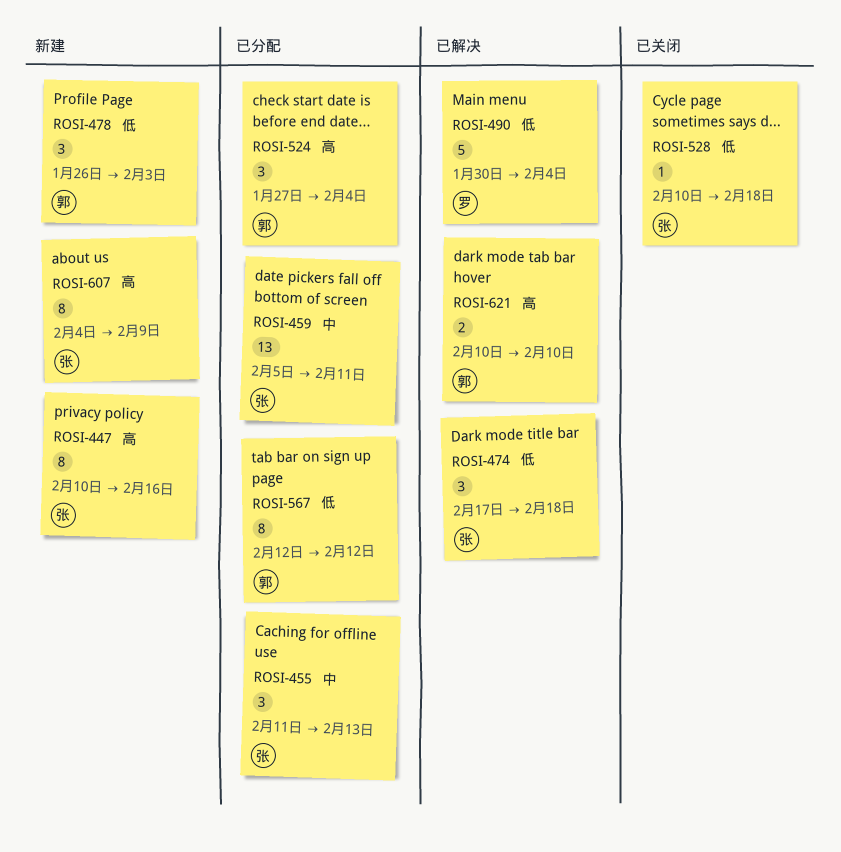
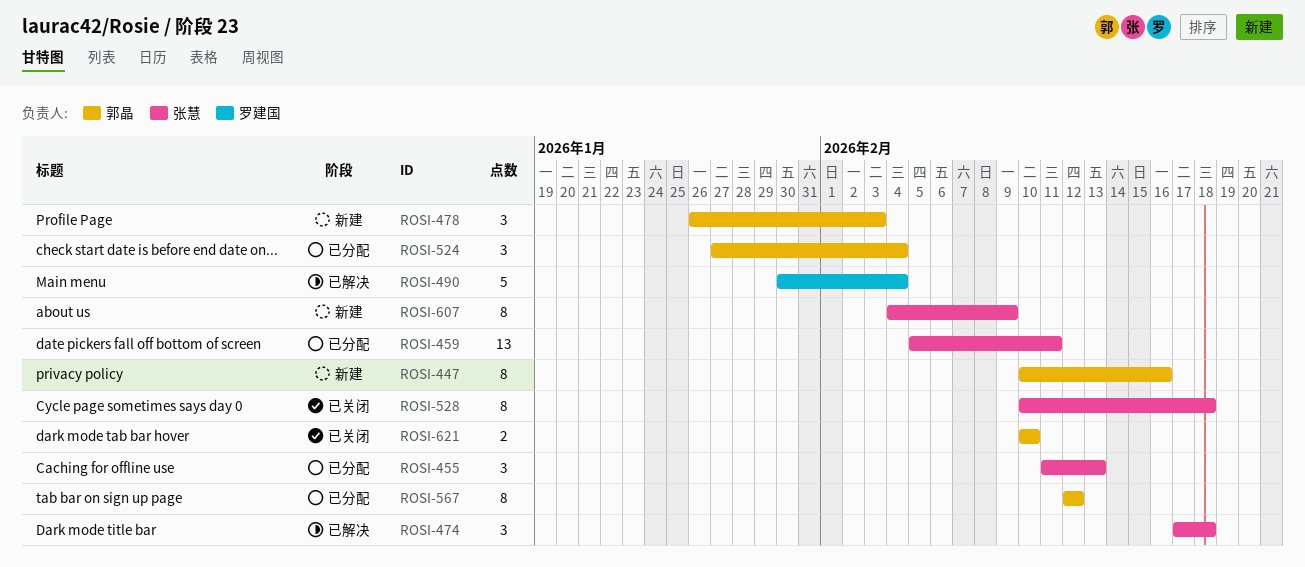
ROSI-447, owner: 张慧 -> 郭晶
ROSI-528, estimate: 1 -> 8
ROSI-621, status: 已解决 -> 已关闭

